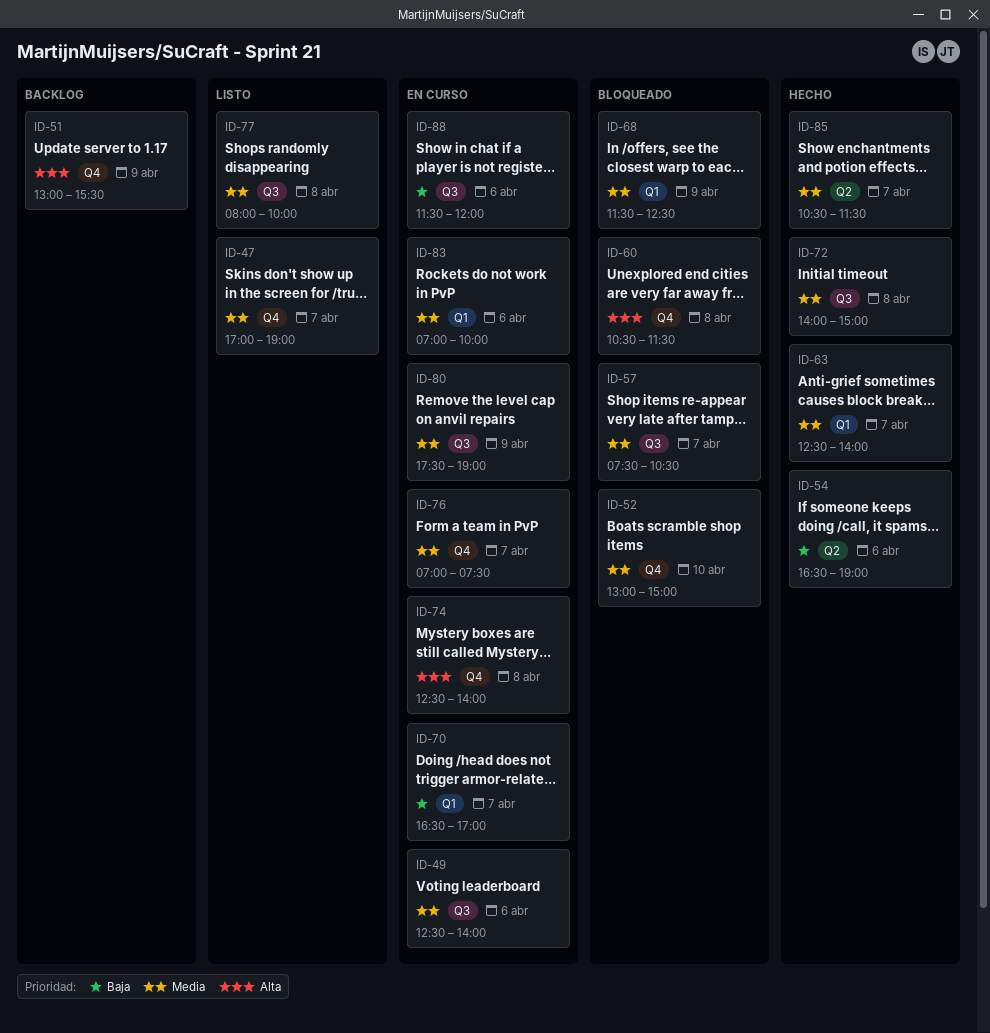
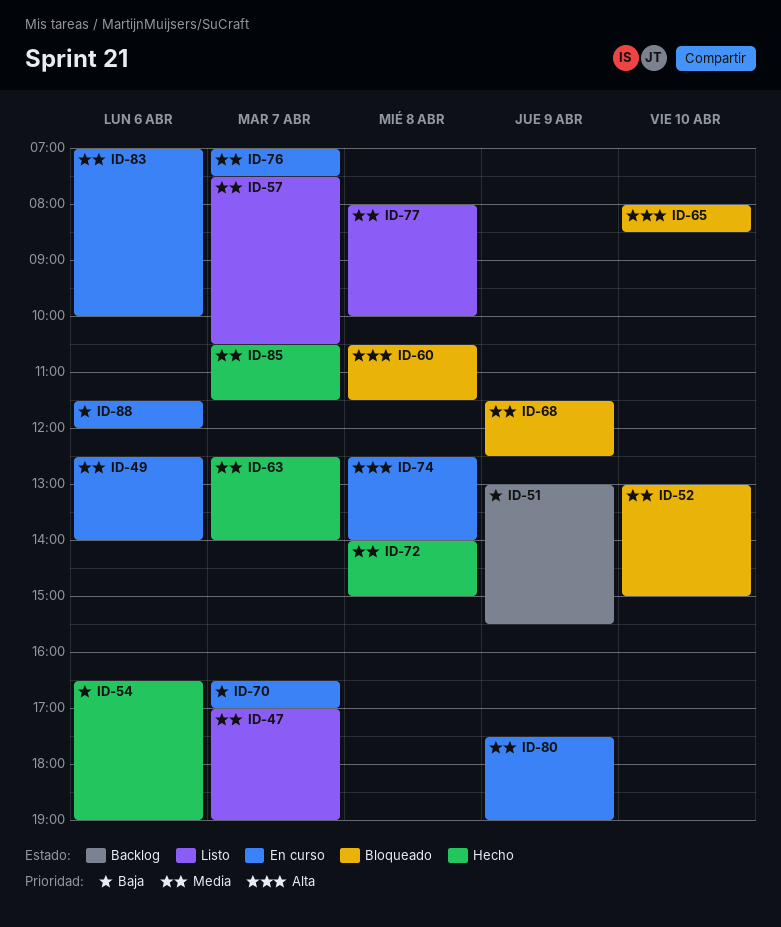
ID-51, priority: Alta -> Baja
ID-57, status: Bloqueado -> Listo
ID-65: none -> present

